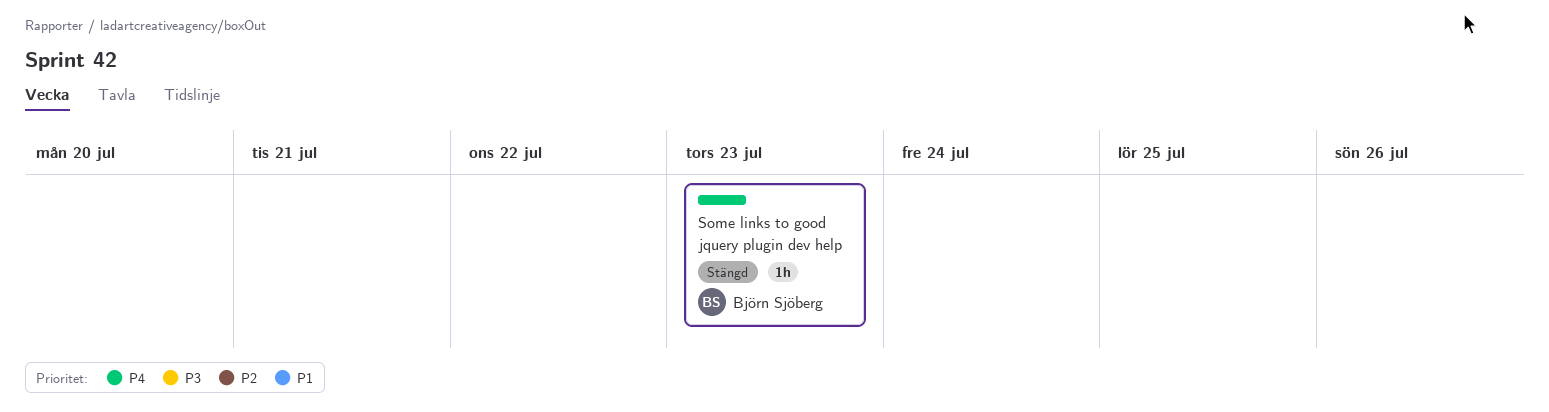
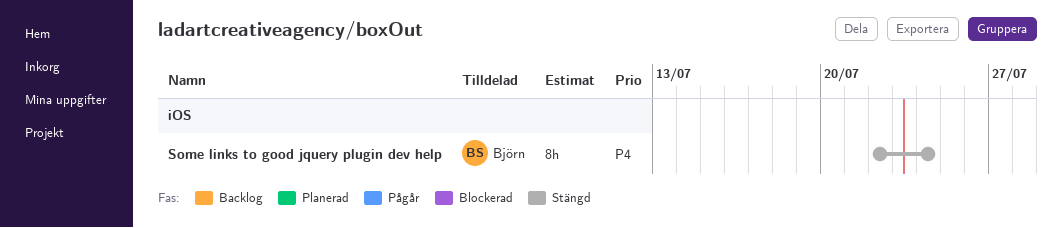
Some links to good jquery plugin dev help, estimate: 1h -> 8h
Some links to good jquery plugin dev help, due: Jul 23 -> Jul 24

